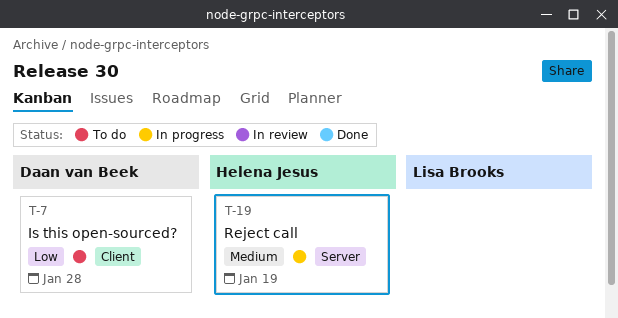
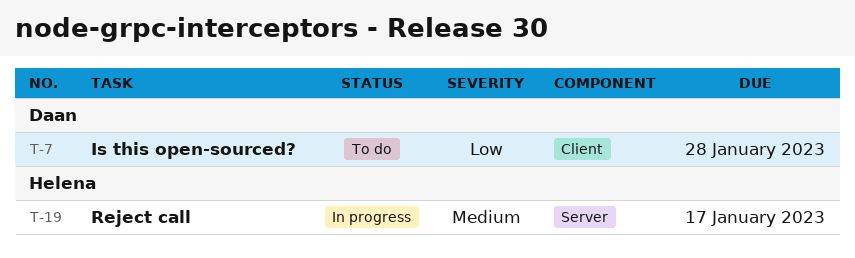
T-19, due: Jan 19 -> Jan 17

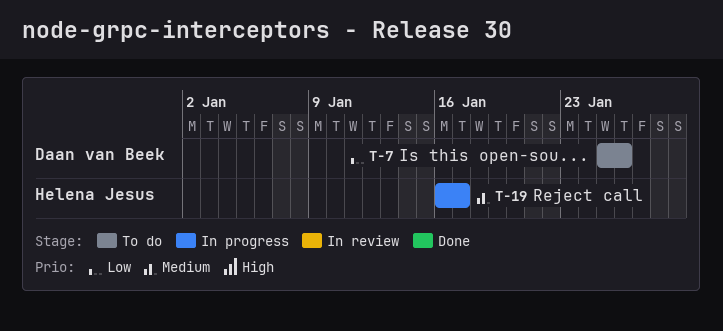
T-7, due: Jan 28 -> Jan 26

